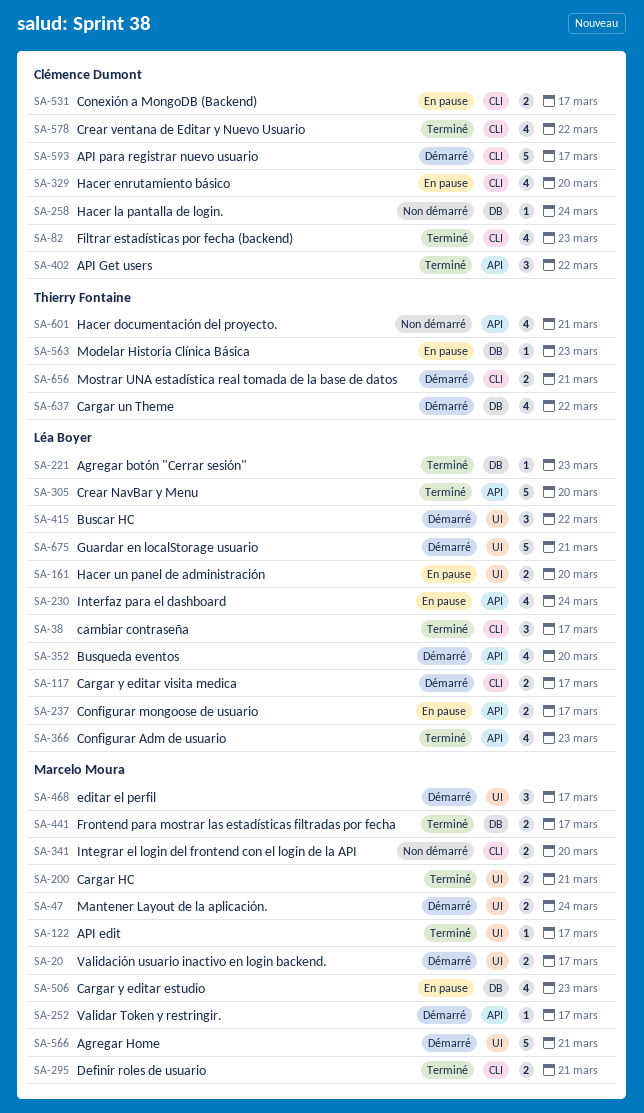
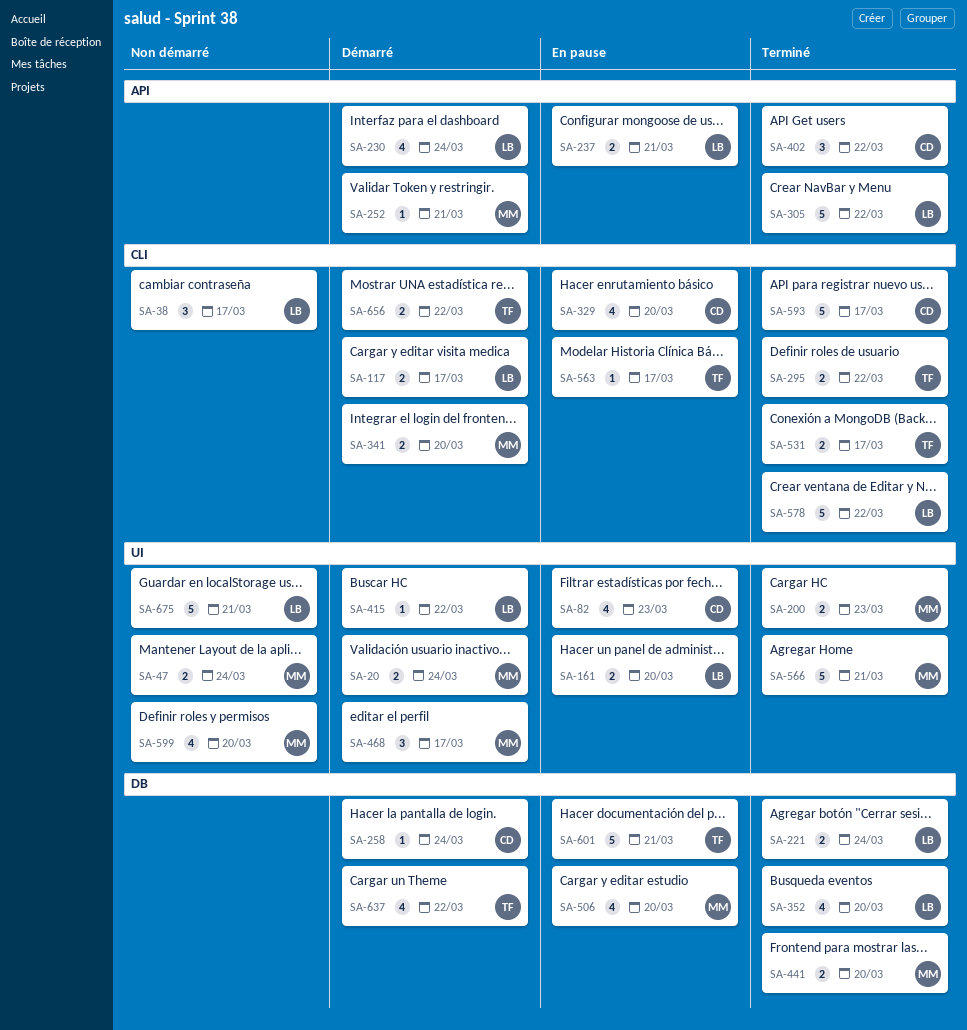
SA-20, due: Mar 17 -> Mar 24
SA-38, status: Terminé -> Non démarré
SA-47, status: Démarré -> Non démarré
SA-82, status: Terminé -> En pause
SA-82, label: CLI -> UI
SA-122: present -> none
SA-200, due: Mar 21 -> Mar 23
SA-221, estimate: 1 -> 2
SA-221, due: Mar 23 -> Mar 24
SA-230, status: En pause -> Démarré
SA-237, due: Mar 17 -> Mar 21
SA-252, due: Mar 17 -> Mar 21
SA-258, status: Non démarré -> Démarré
SA-295, owner: Marcelo Moura -> Thierry Fontaine
SA-295, due: Mar 21 -> Mar 22
SA-305, due: Mar 20 -> Mar 22
SA-341, status: Non démarré -> Démarré
SA-352, status: Démarré -> Terminé
SA-352, label: API -> DB
SA-366: present -> none
SA-415, estimate: 3 -> 1
SA-441, due: Mar 17 -> Mar 20
SA-506, due: Mar 23 -> Mar 20
SA-531, status: En pause -> Terminé
SA-531, owner: Clémence Dumont -> Thierry Fontaine
SA-563, label: DB -> CLI
SA-563, due: Mar 23 -> Mar 17
SA-566, status: Démarré -> Terminé
SA-578, owner: Clémence Dumont -> Léa Boyer
SA-578, estimate: 4 -> 5
SA-593, status: Démarré -> Terminé
SA-599: none -> present
SA-601, status: Non démarré -> En pause
SA-601, label: API -> DB
SA-601, estimate: 4 -> 5
SA-656, due: Mar 21 -> Mar 22
SA-675, status: Démarré -> Non démarré

